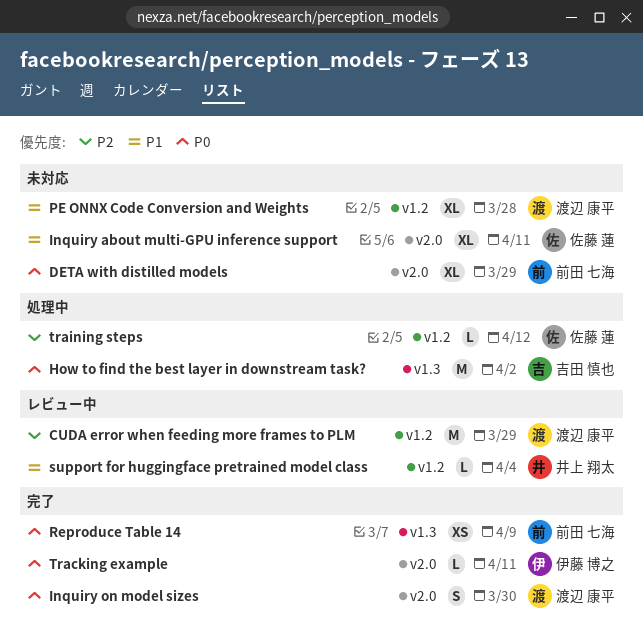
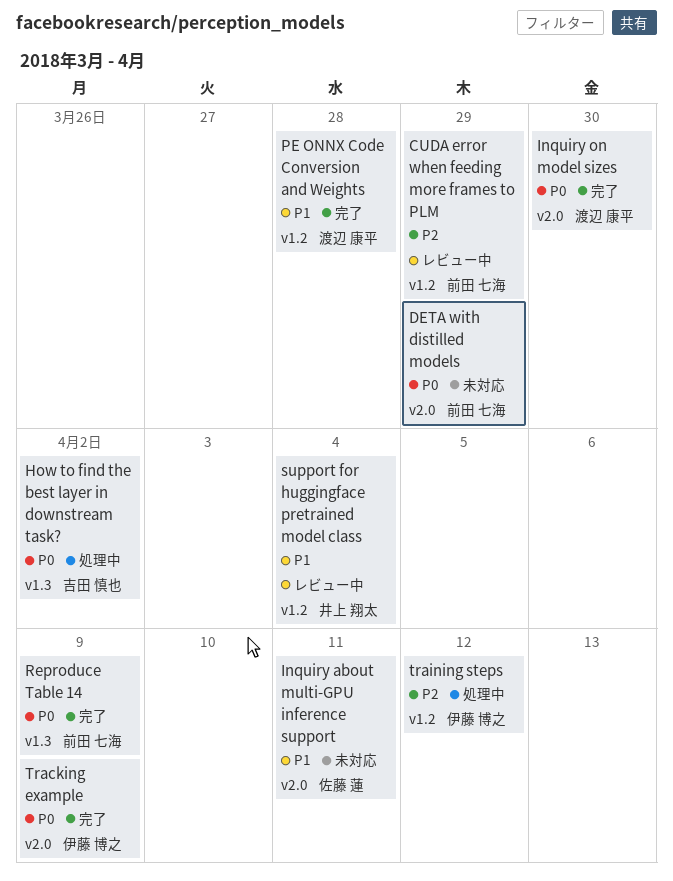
CUDA error when feeding more frames to PLM, owner: 渡辺 康平 -> 前田 七海
PE ONNX Code Conversion and Weights, status: 未対応 -> 完了
Tracking example, due: Apr 11 -> Apr 9
training steps, owner: 佐藤 蓮 -> 伊藤 博之

